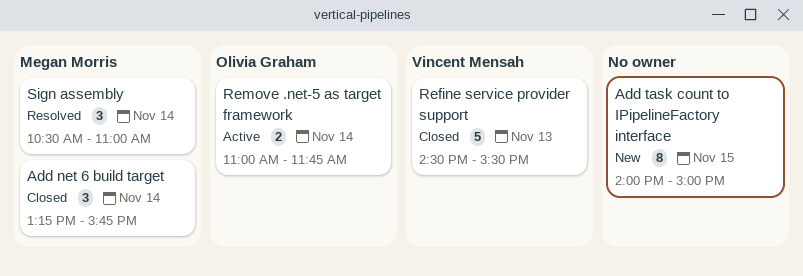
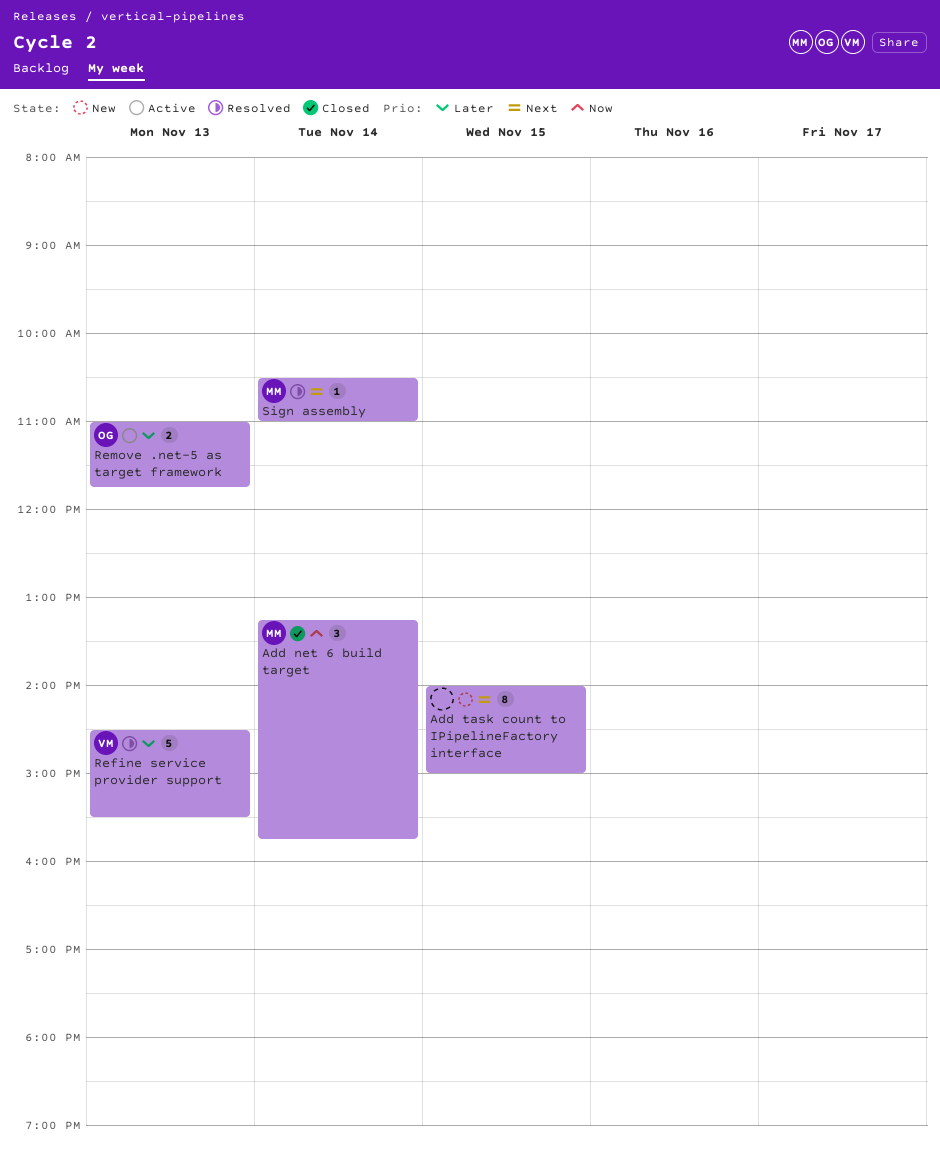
Refine service provider support, status: Closed -> Resolved
Remove .net-5 as target framework, day: Nov 14 -> Nov 13
Sign assembly, estimate: 3 -> 1

